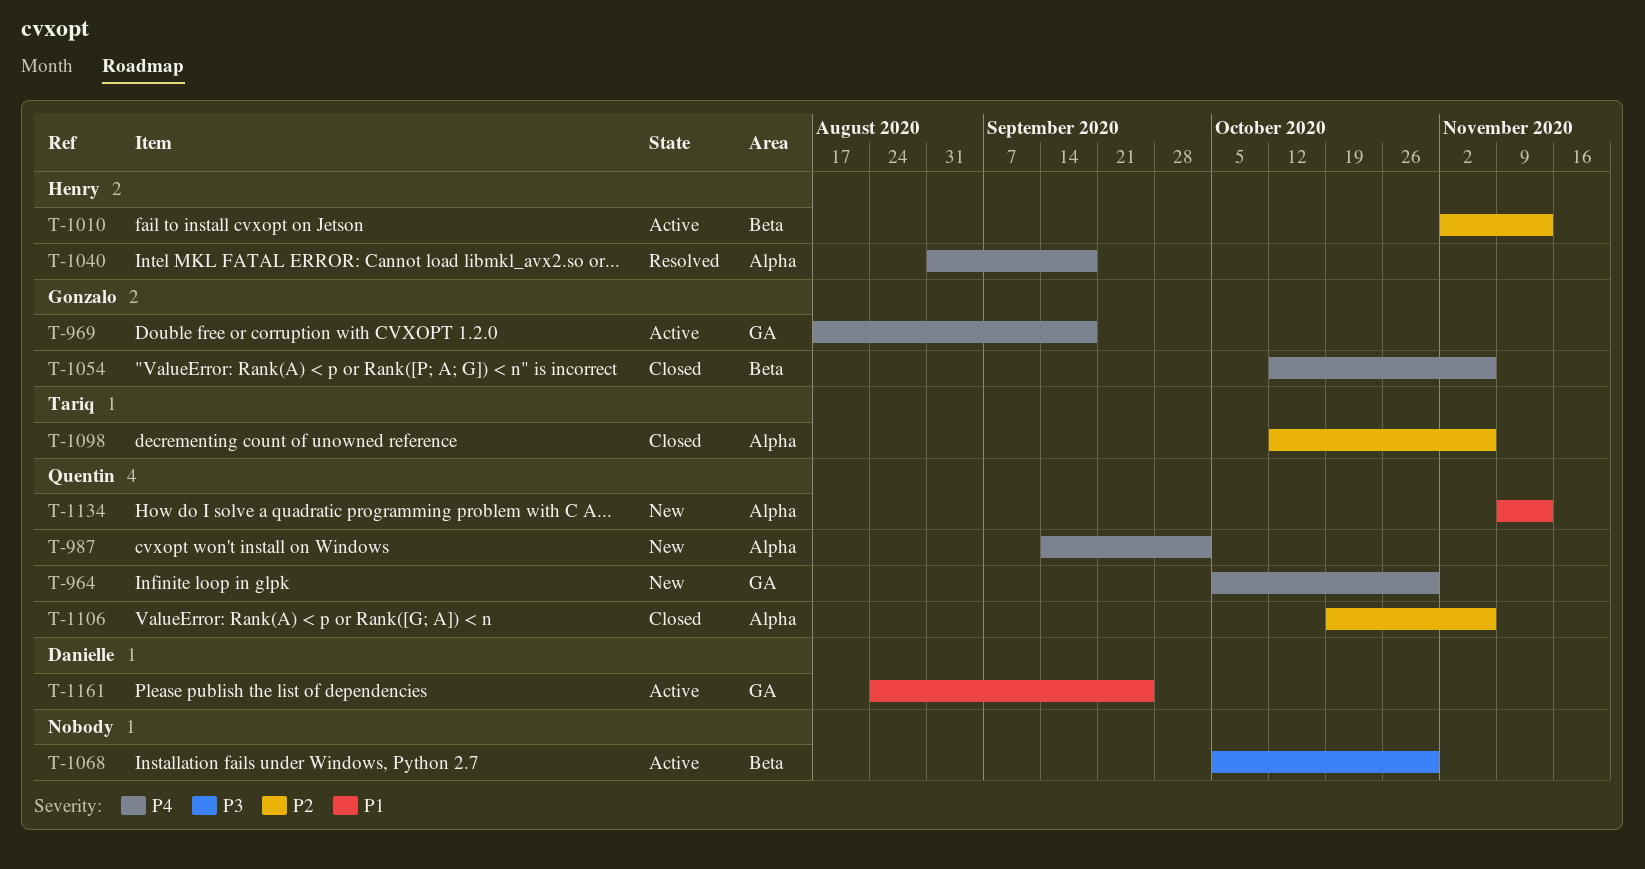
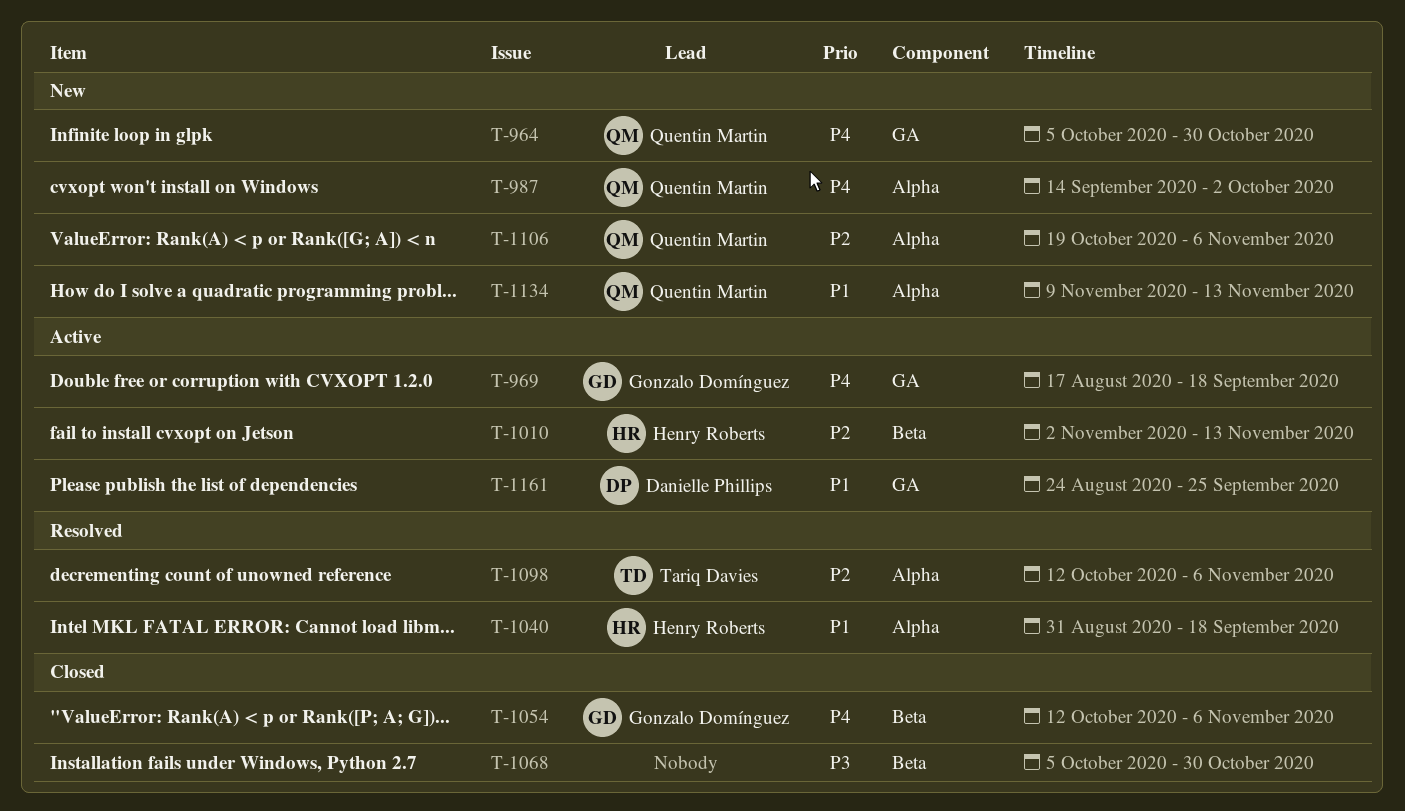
T-1040, priority: P4 -> P1
T-1068, status: Active -> Closed
T-1098, status: Closed -> Resolved
T-1106, status: Closed -> New

